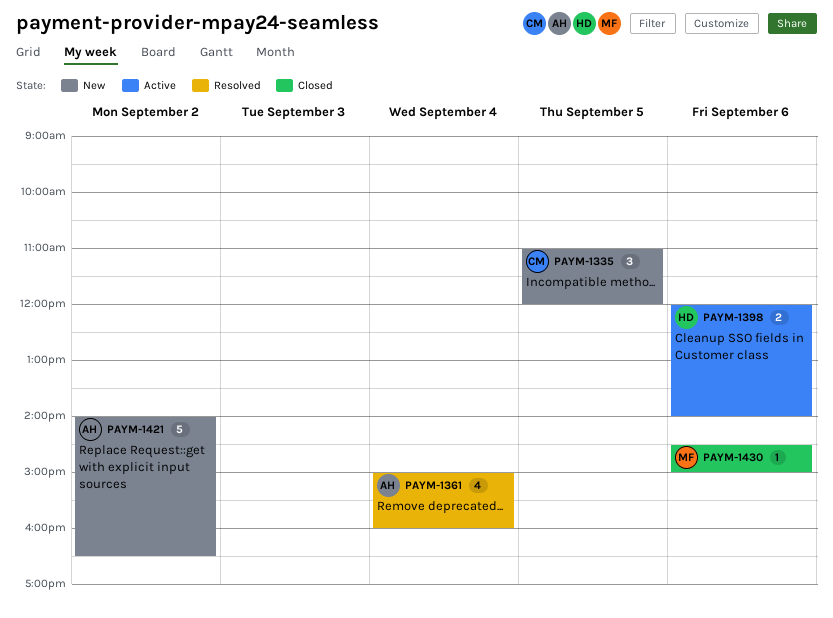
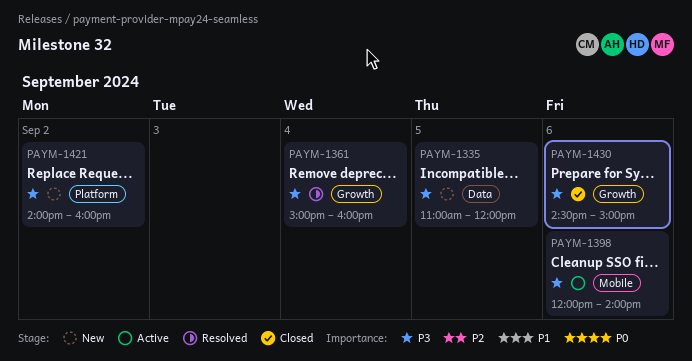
PAYM-1421, ends: 16:30 -> 16:00

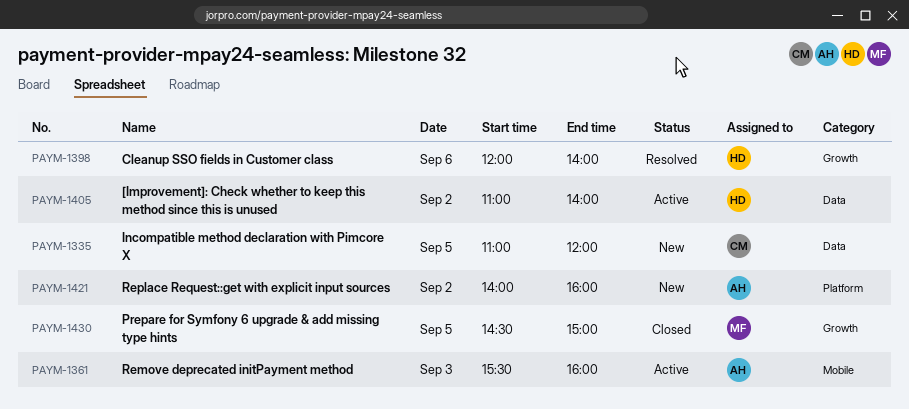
PAYM-1361, status: Resolved -> Active
PAYM-1361, label: Growth -> Mobile
PAYM-1361, day: Sep 4 -> Sep 3
PAYM-1361, begins: 15:00 -> 15:30
PAYM-1398, status: Active -> Resolved
PAYM-1398, label: Mobile -> Growth
PAYM-1405: none -> present
PAYM-1430, day: Sep 6 -> Sep 5

